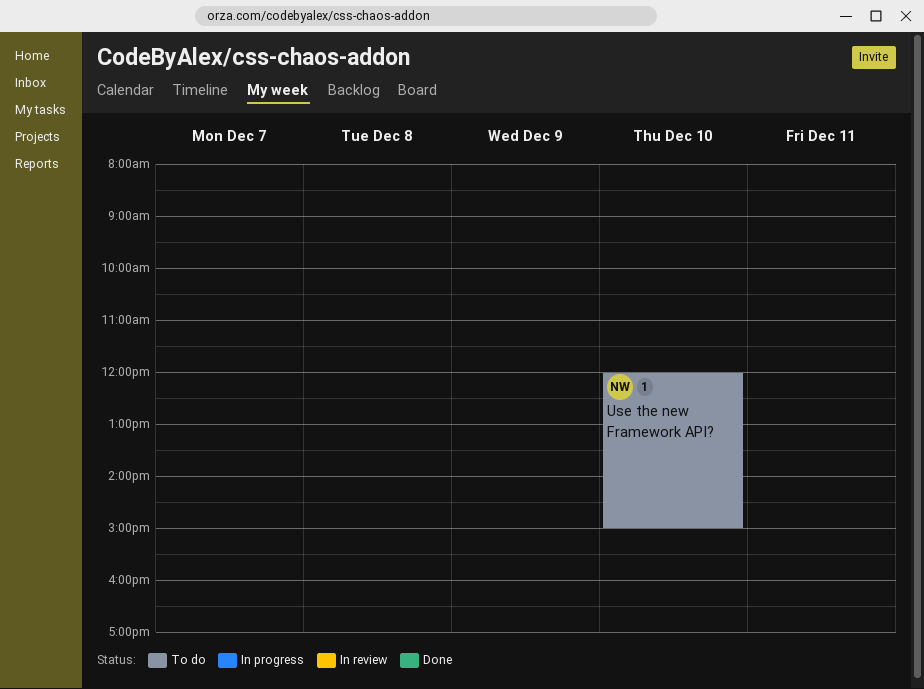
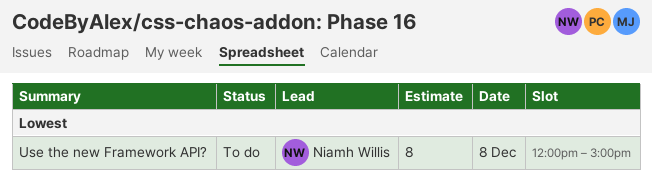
Use the new Framework API?, estimate: 1 -> 8
Use the new Framework API?, day: Dec 10 -> Dec 8

